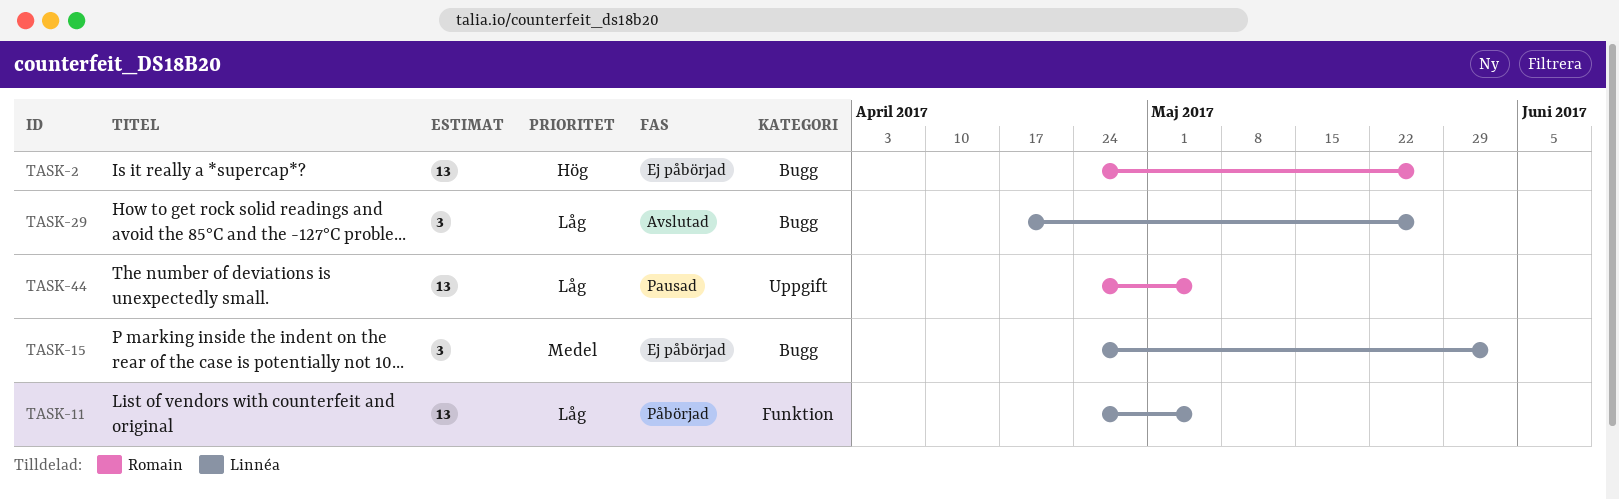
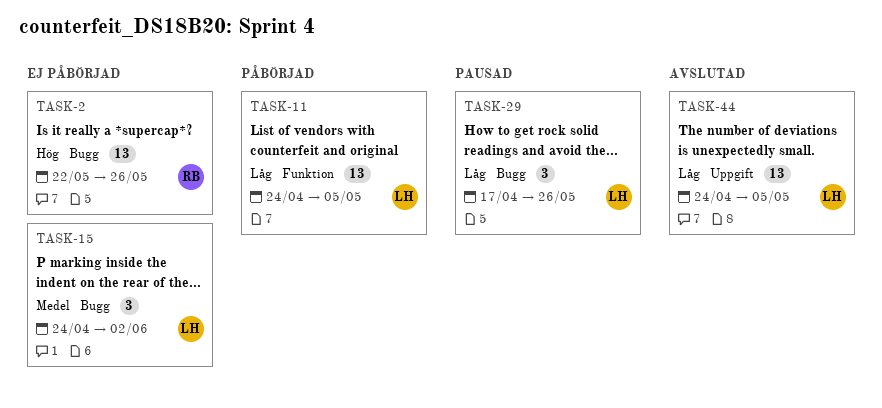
TASK-2, start: Apr 24 -> May 22
TASK-29, status: Avslutad -> Pausad
TASK-44, status: Pausad -> Avslutad
TASK-44, owner: Romain -> Linnéa

